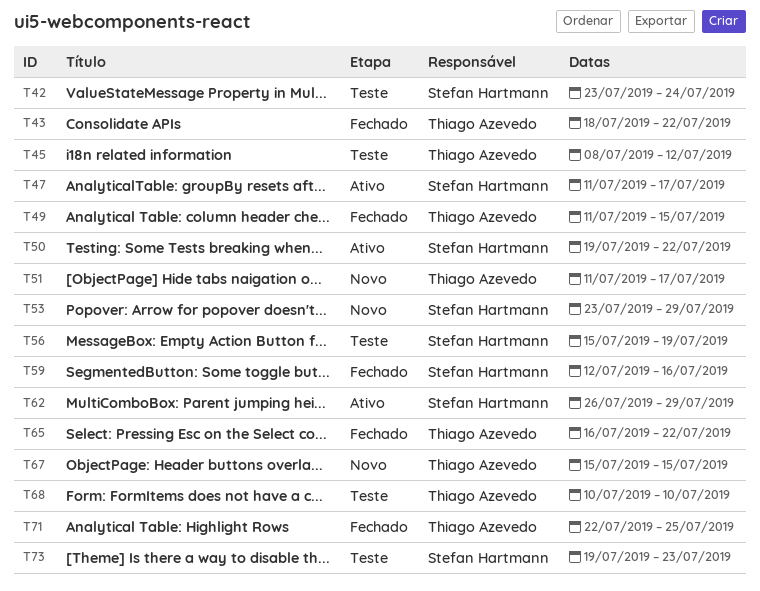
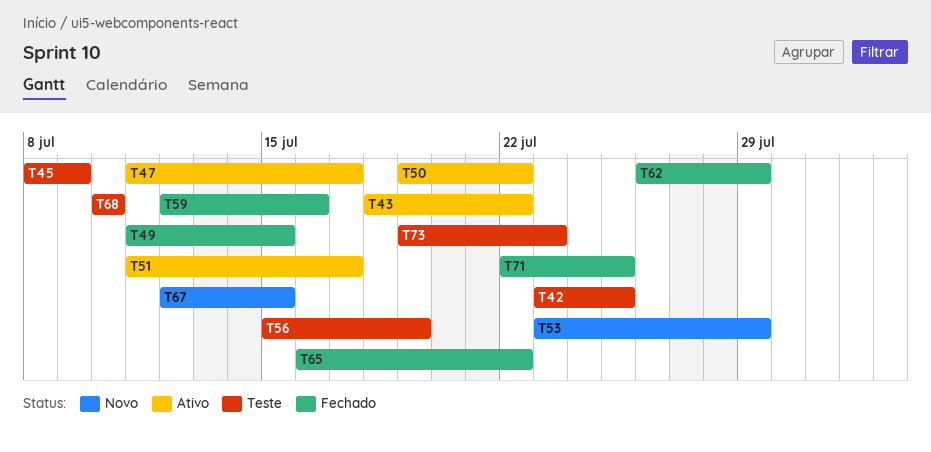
T42, due: Jul 24 -> Jul 25
T43, status: Fechado -> Ativo
T45, due: Jul 12 -> Jul 9
T51, status: Novo -> Ativo
T62, status: Ativo -> Fechado
T67, start: Jul 15 -> Jul 12

